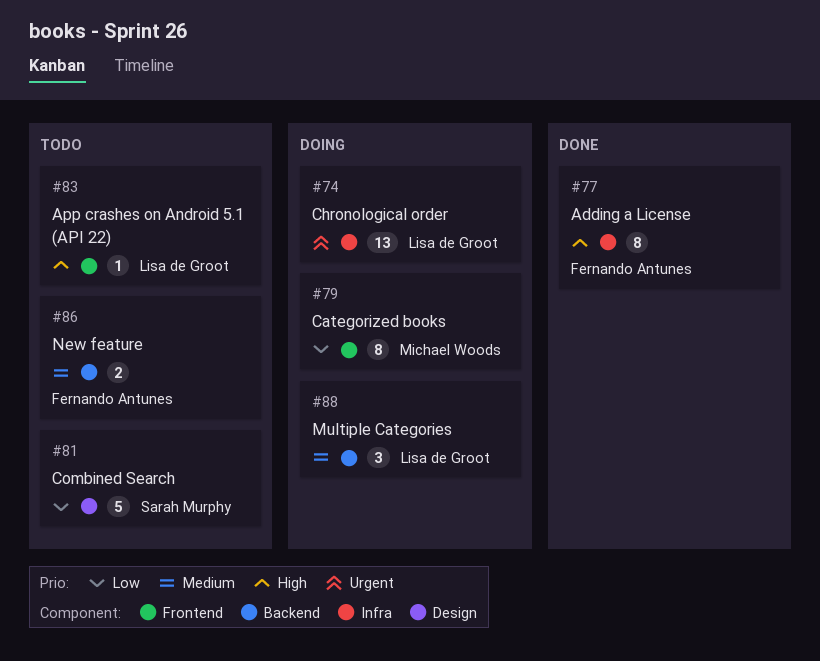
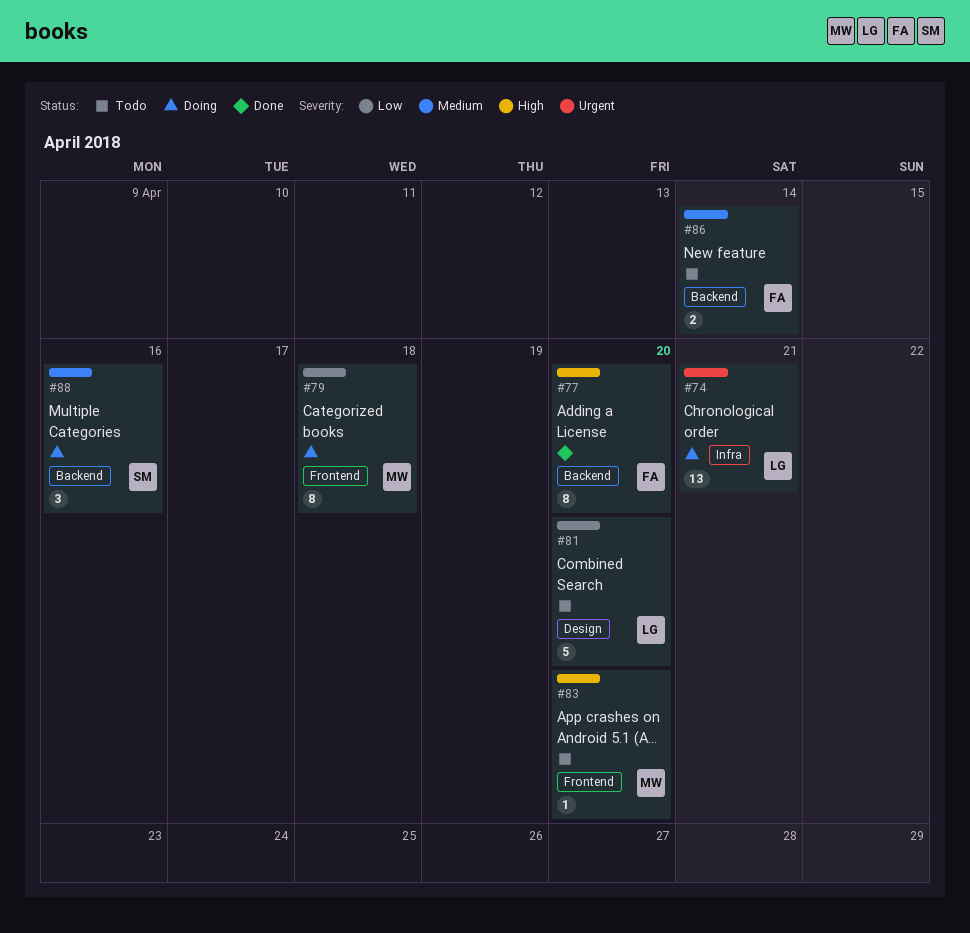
#77, label: Infra -> Backend
#81, owner: Sarah Murphy -> Lisa de Groot
#83, owner: Lisa de Groot -> Michael Woods
#88, owner: Lisa de Groot -> Sarah Murphy

